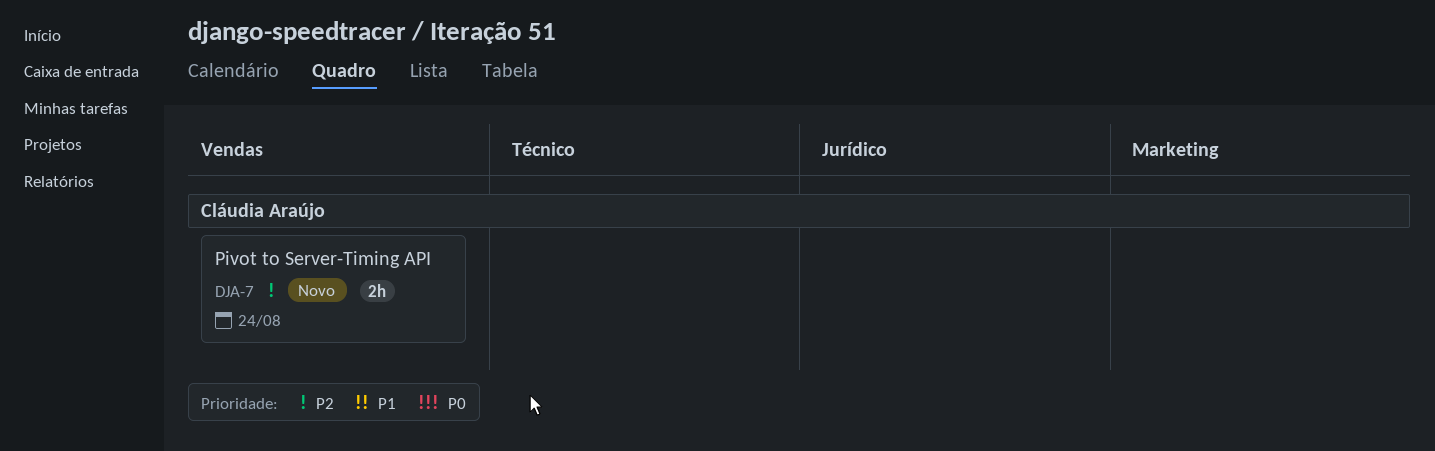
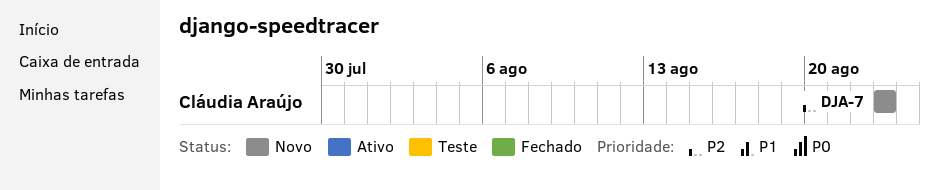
DJA-7, due: Aug 24 -> Aug 23

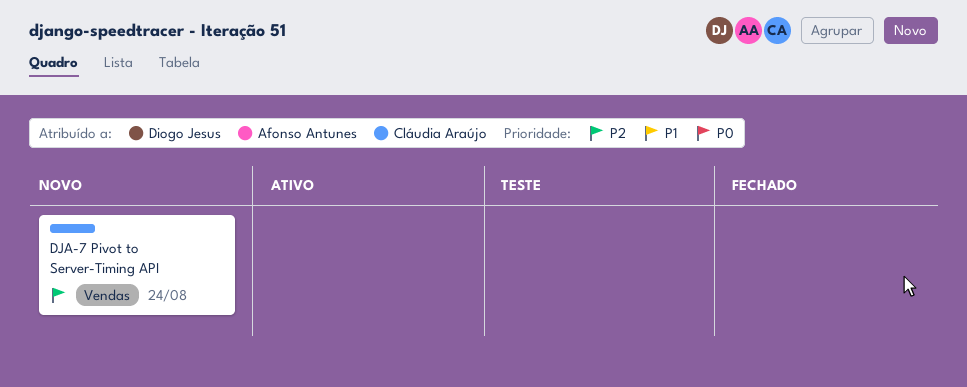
DJA-7, due: Aug 23 -> Aug 24

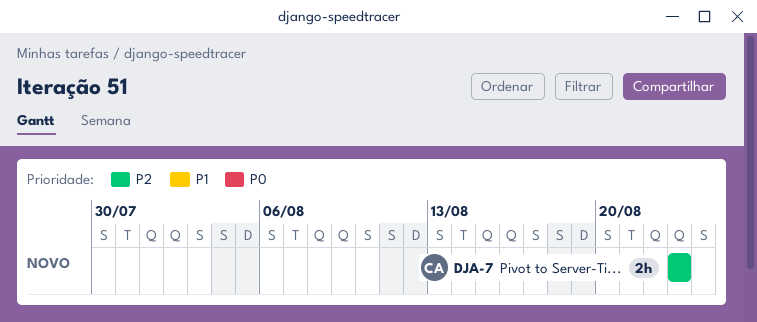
DJA-7, due: Aug 24 -> Aug 23

